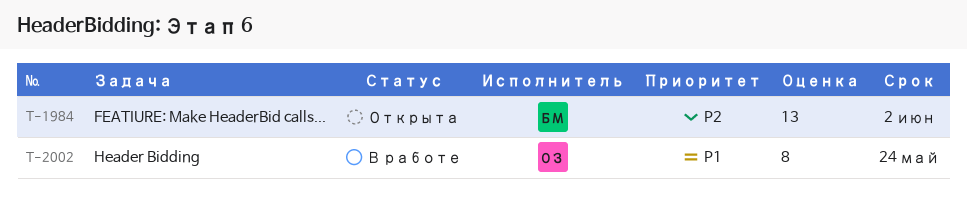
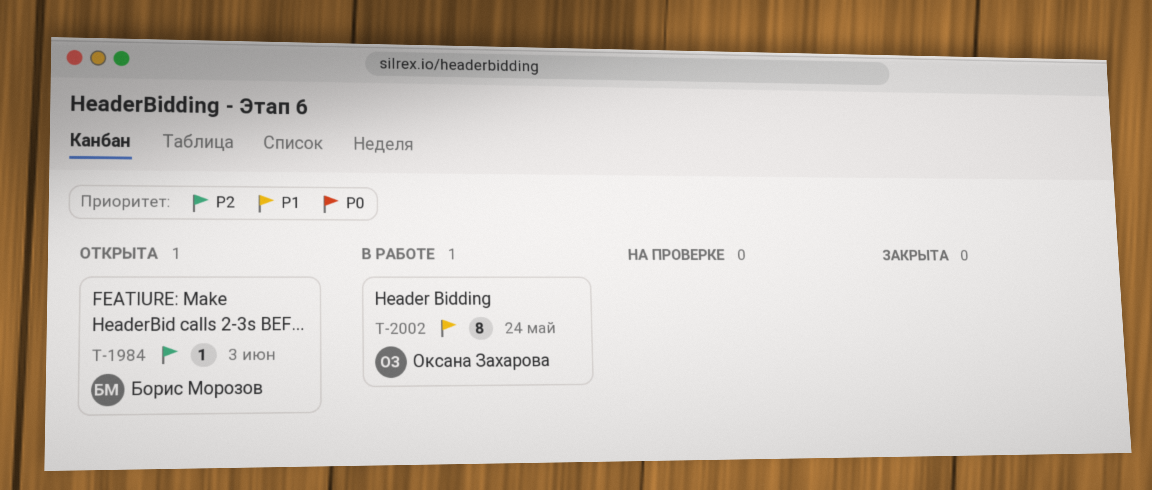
T-1984, estimate: 13 -> 1
T-1984, due: Jun 2 -> Jun 3

